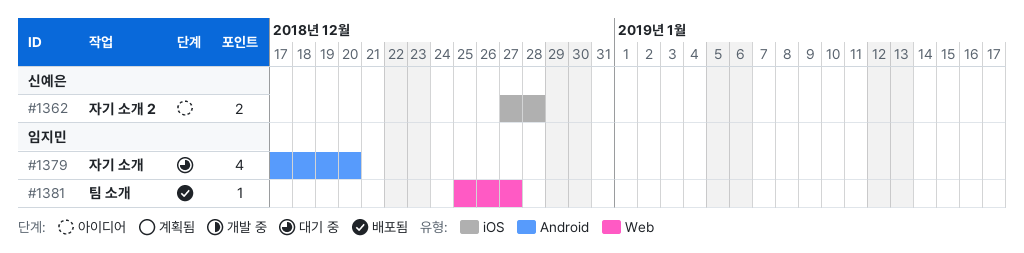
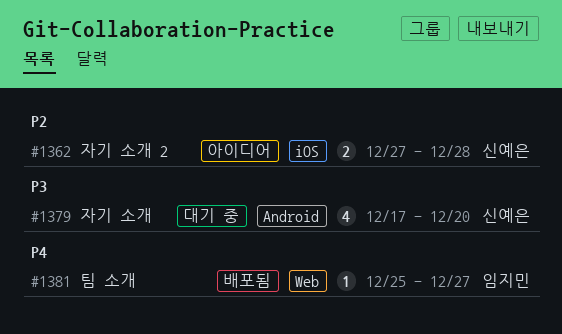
#1379, owner: 임지민 -> 신예은

